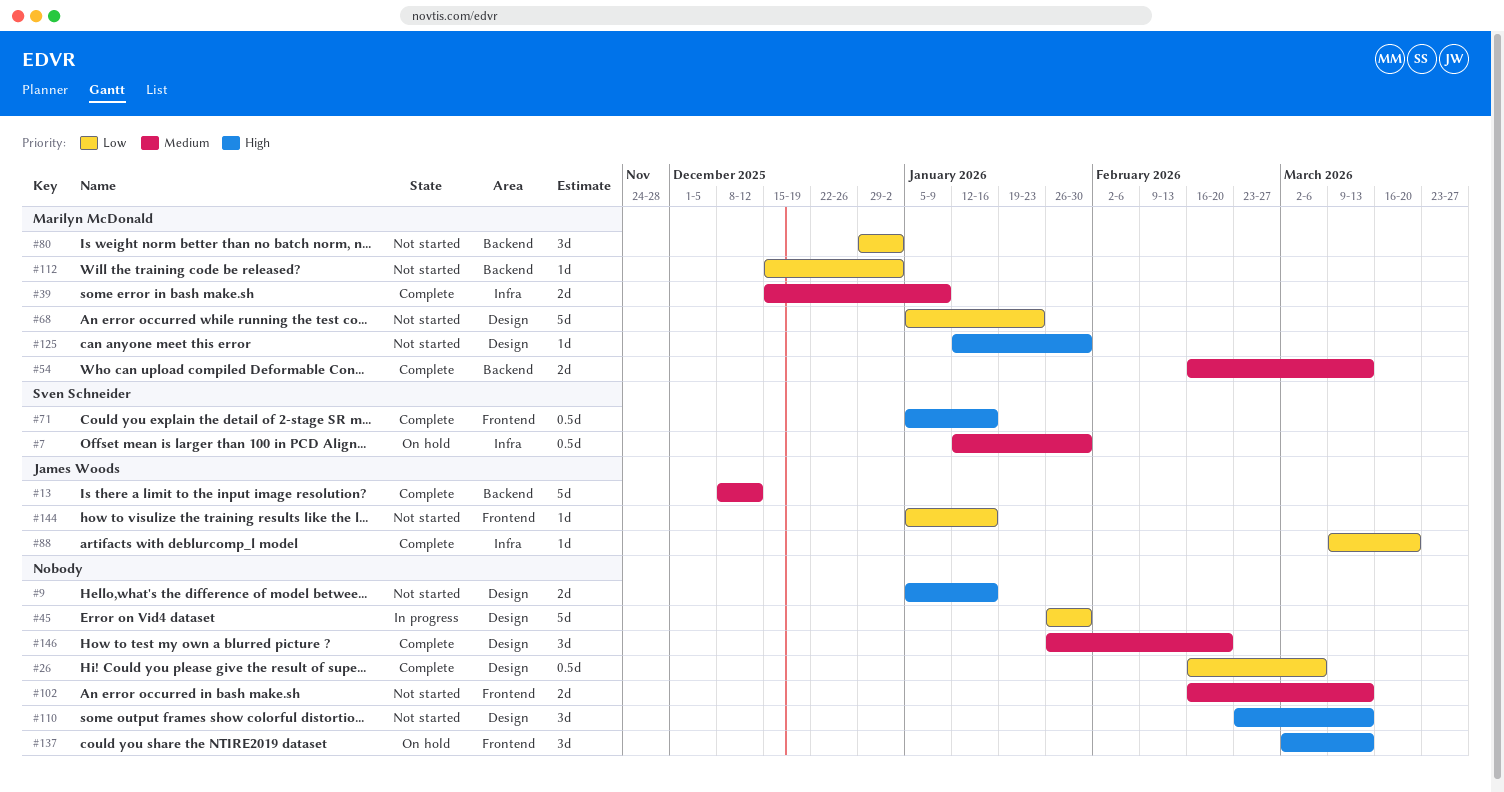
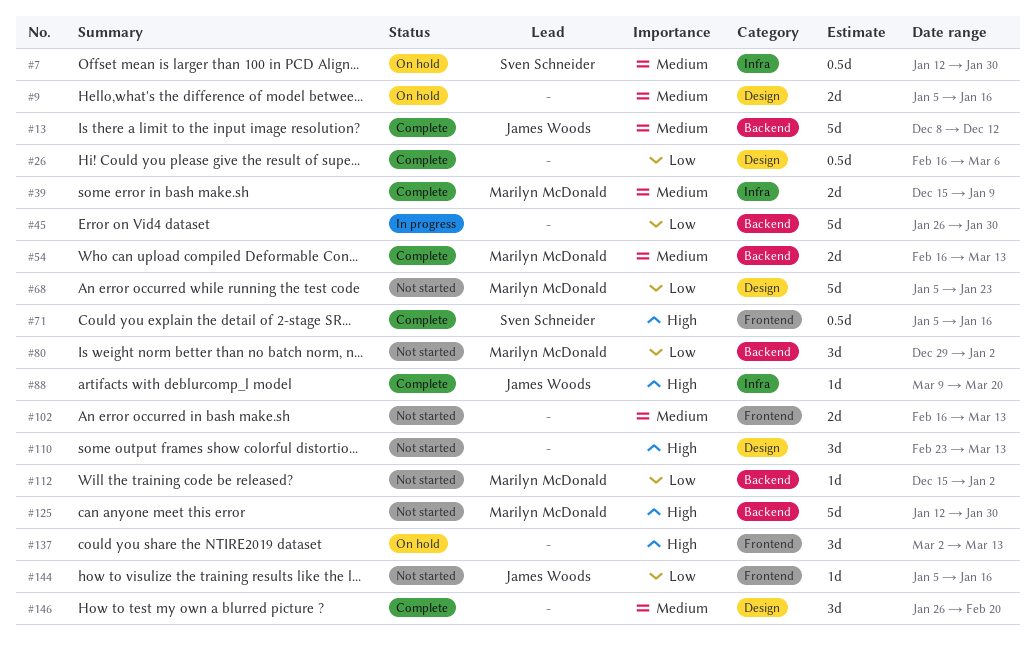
#9, status: Not started -> On hold
#9, priority: High -> Medium
#45, label: Design -> Backend
#88, priority: Low -> High
#125, label: Design -> Backend
#125, estimate: 1d -> 5d

